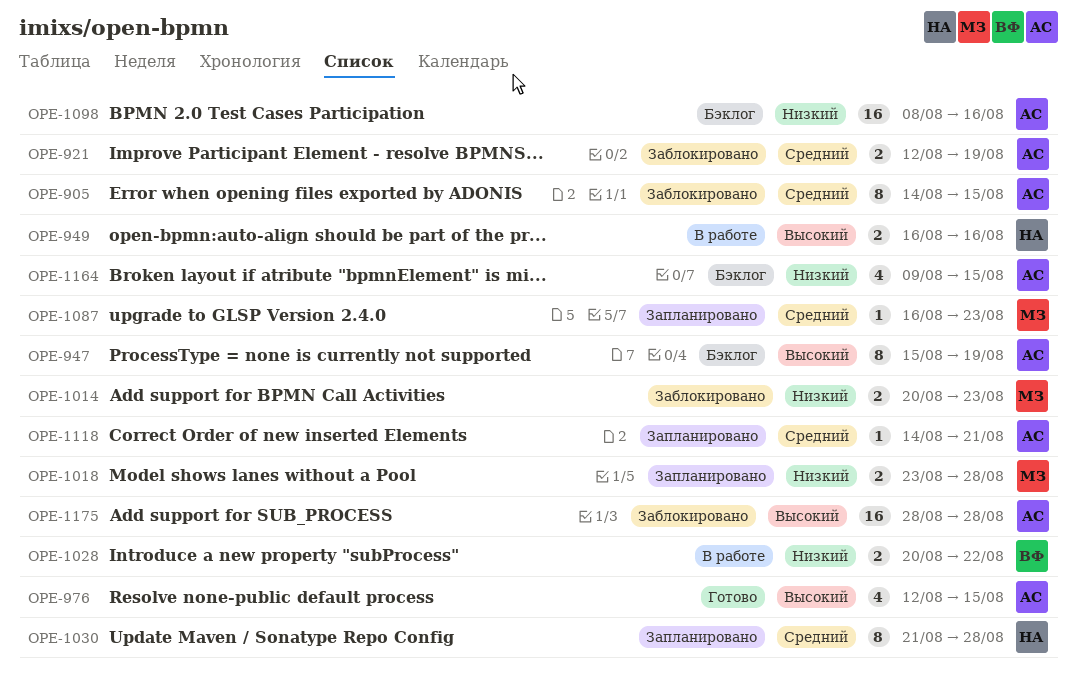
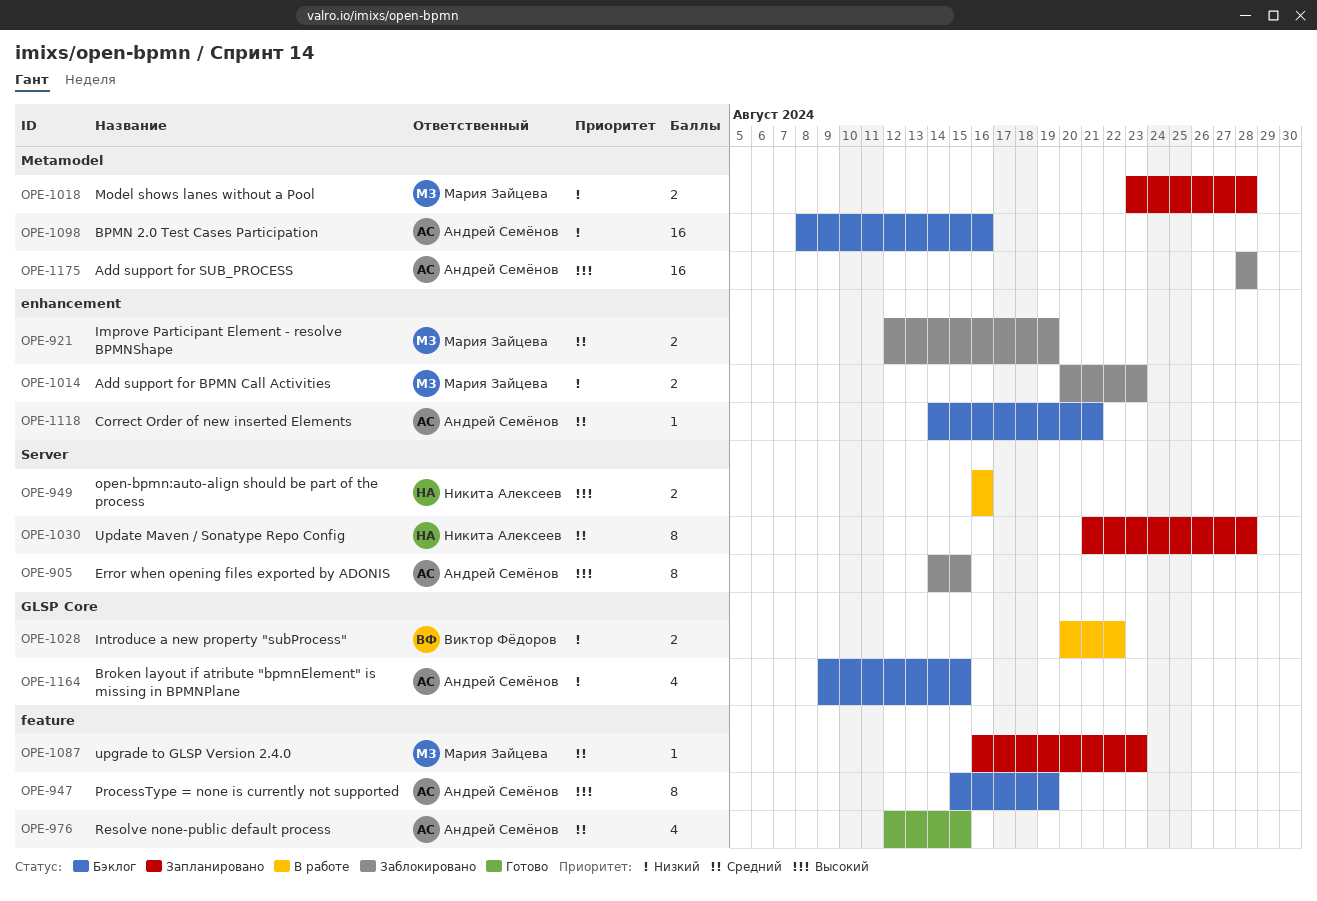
OPE-905, priority: Средний -> Высокий
OPE-921, owner: Андрей Семёнов -> Мария Зайцева
OPE-976, priority: Высокий -> Средний
OPE-1118, status: Запланировано -> Бэклог

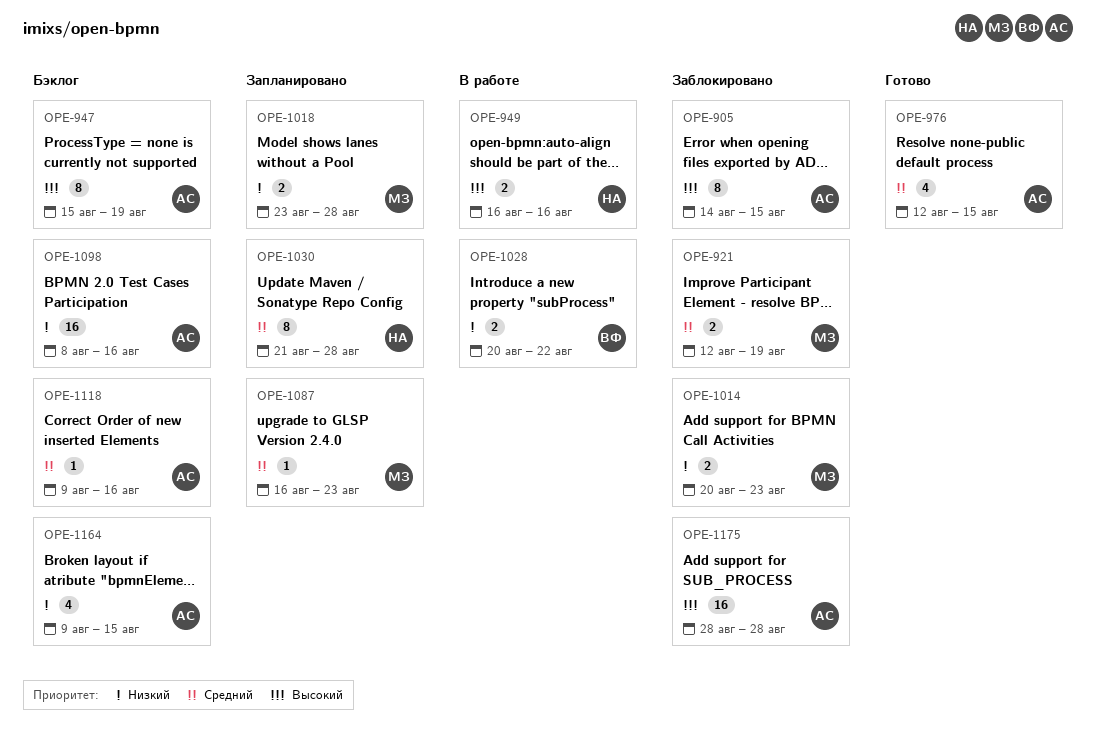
OPE-1118, start: Aug 14 -> Aug 9
OPE-1118, due: Aug 21 -> Aug 16

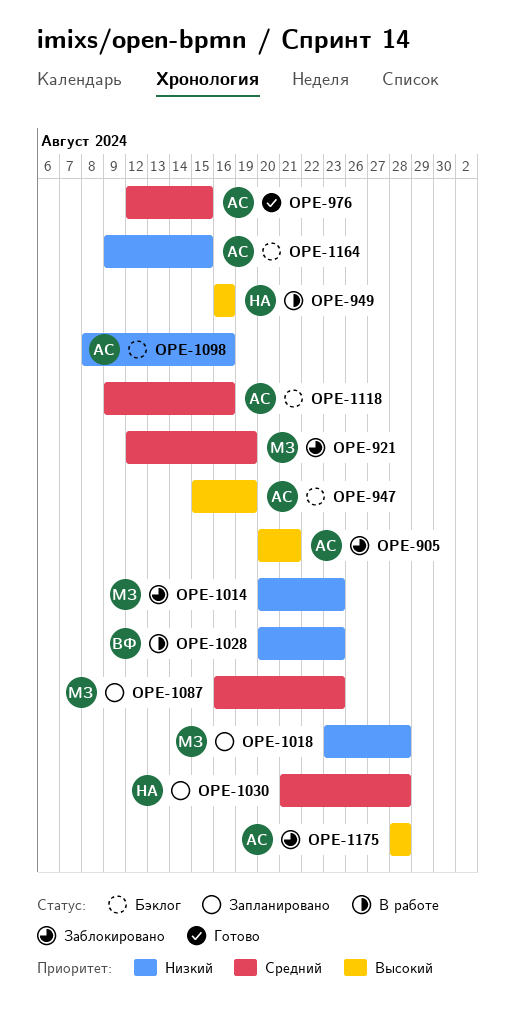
OPE-905, start: Aug 14 -> Aug 20
OPE-905, due: Aug 15 -> Aug 21
OPE-1028, due: Aug 22 -> Aug 23

